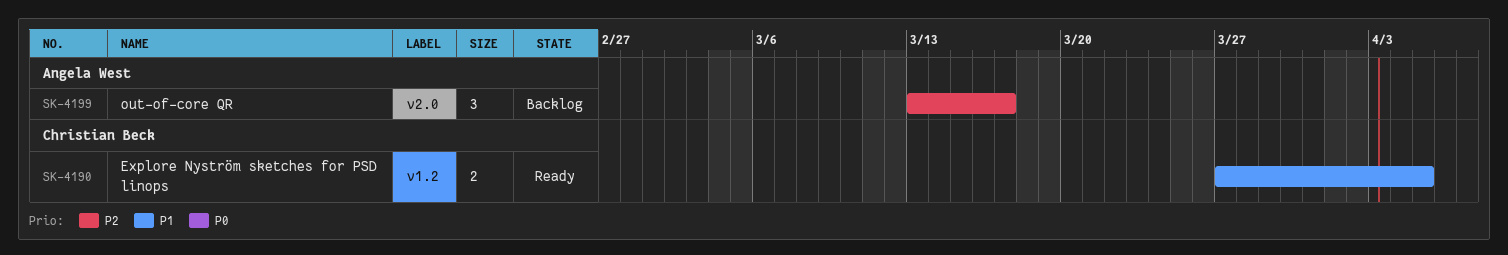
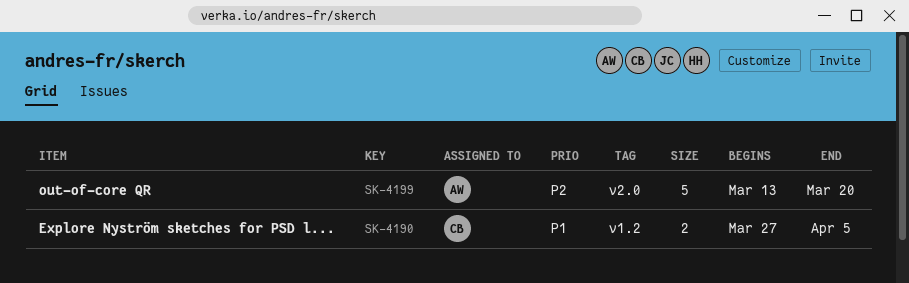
SK-4199, estimate: 3 -> 5
SK-4199, due: Mar 17 -> Mar 20

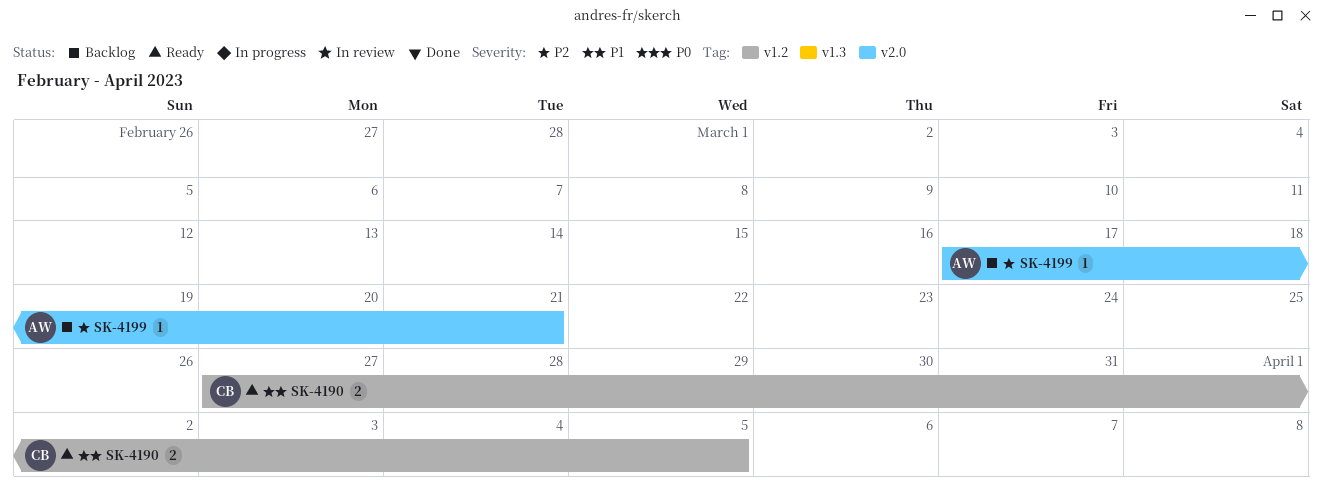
SK-4199, estimate: 5 -> 1
SK-4199, start: Mar 13 -> Mar 17
SK-4199, due: Mar 20 -> Mar 21

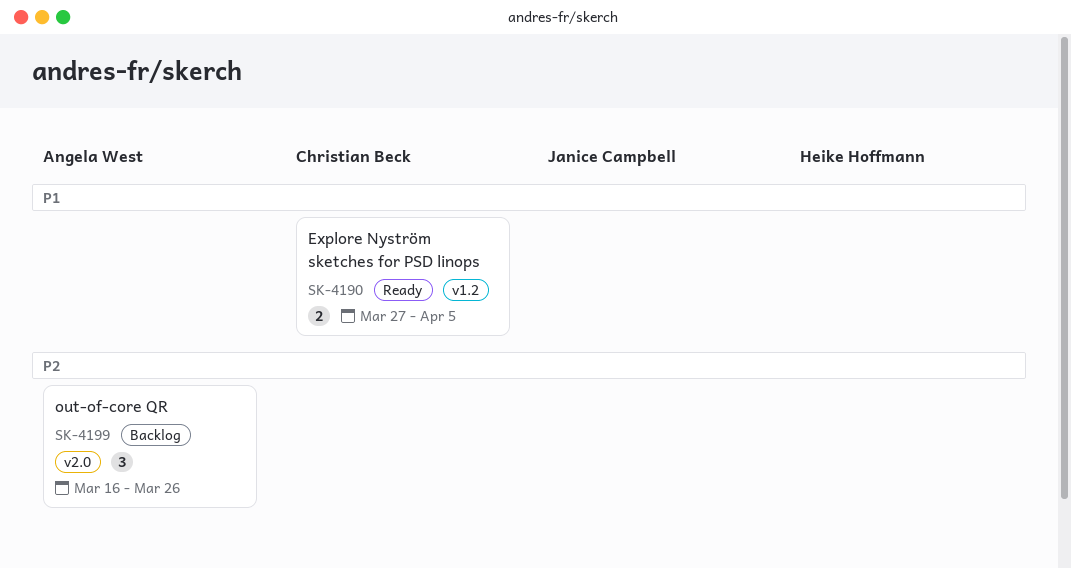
SK-4199, estimate: 1 -> 3
SK-4199, start: Mar 17 -> Mar 16
SK-4199, due: Mar 21 -> Mar 26

